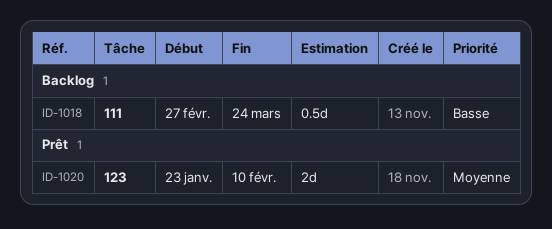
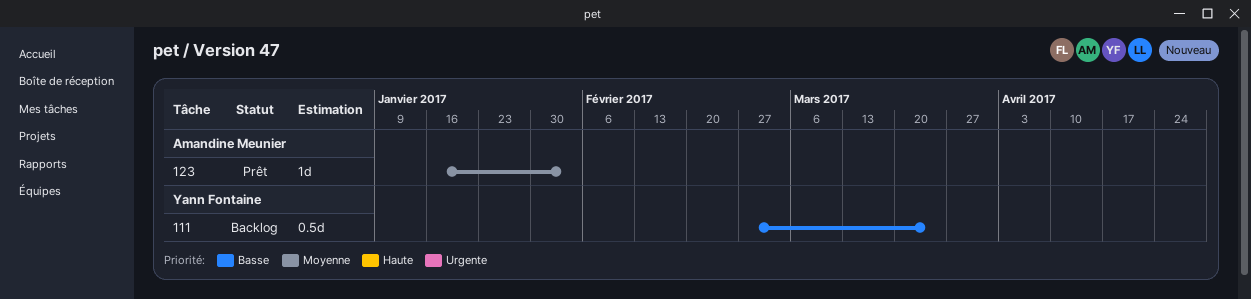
123, estimate: 2d -> 1d
123, start: Jan 23 -> Jan 16
123, due: Feb 10 -> Feb 3

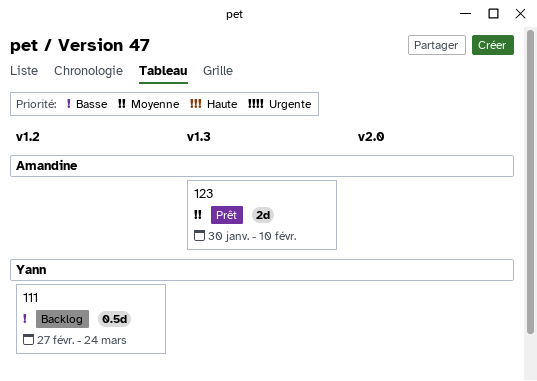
123, estimate: 1d -> 2d
123, start: Jan 16 -> Jan 30
123, due: Feb 3 -> Feb 10

